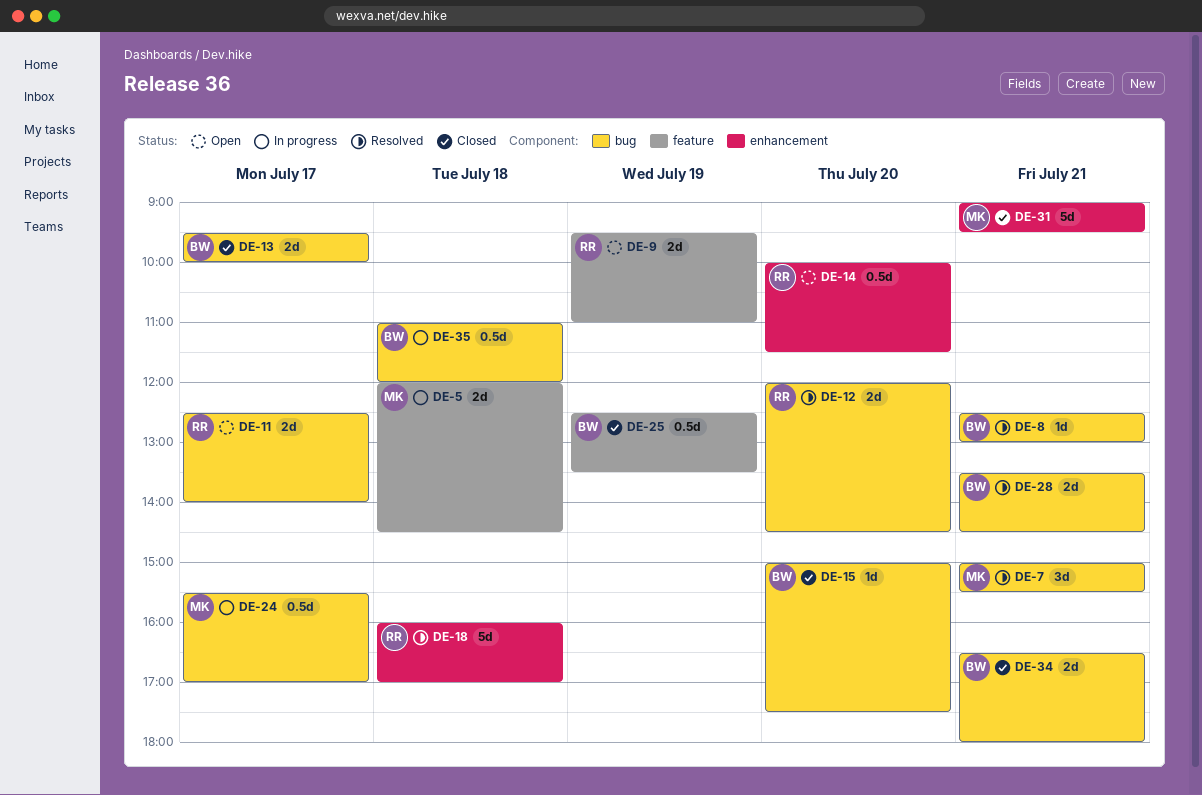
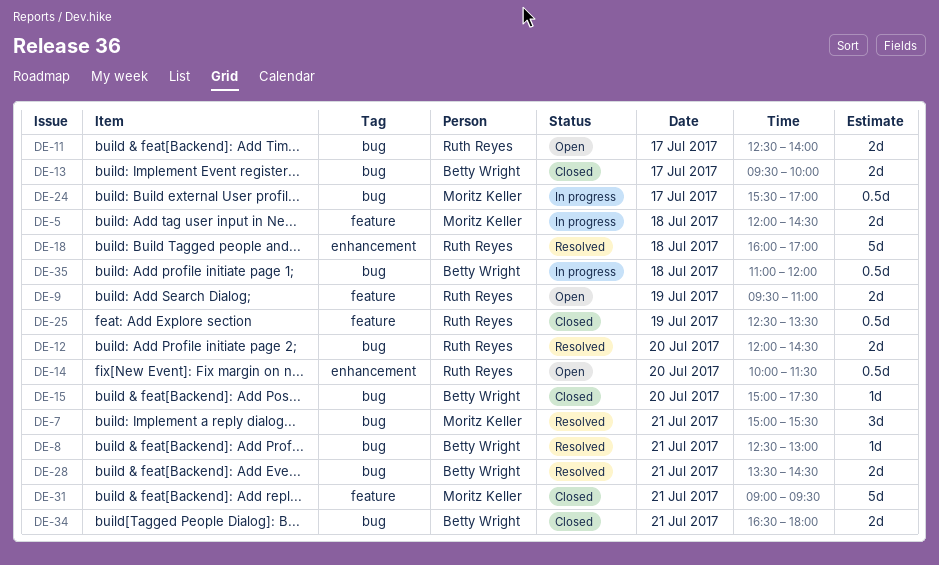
DE-25, owner: Betty Wright -> Ruth Reyes
DE-31, label: enhancement -> feature

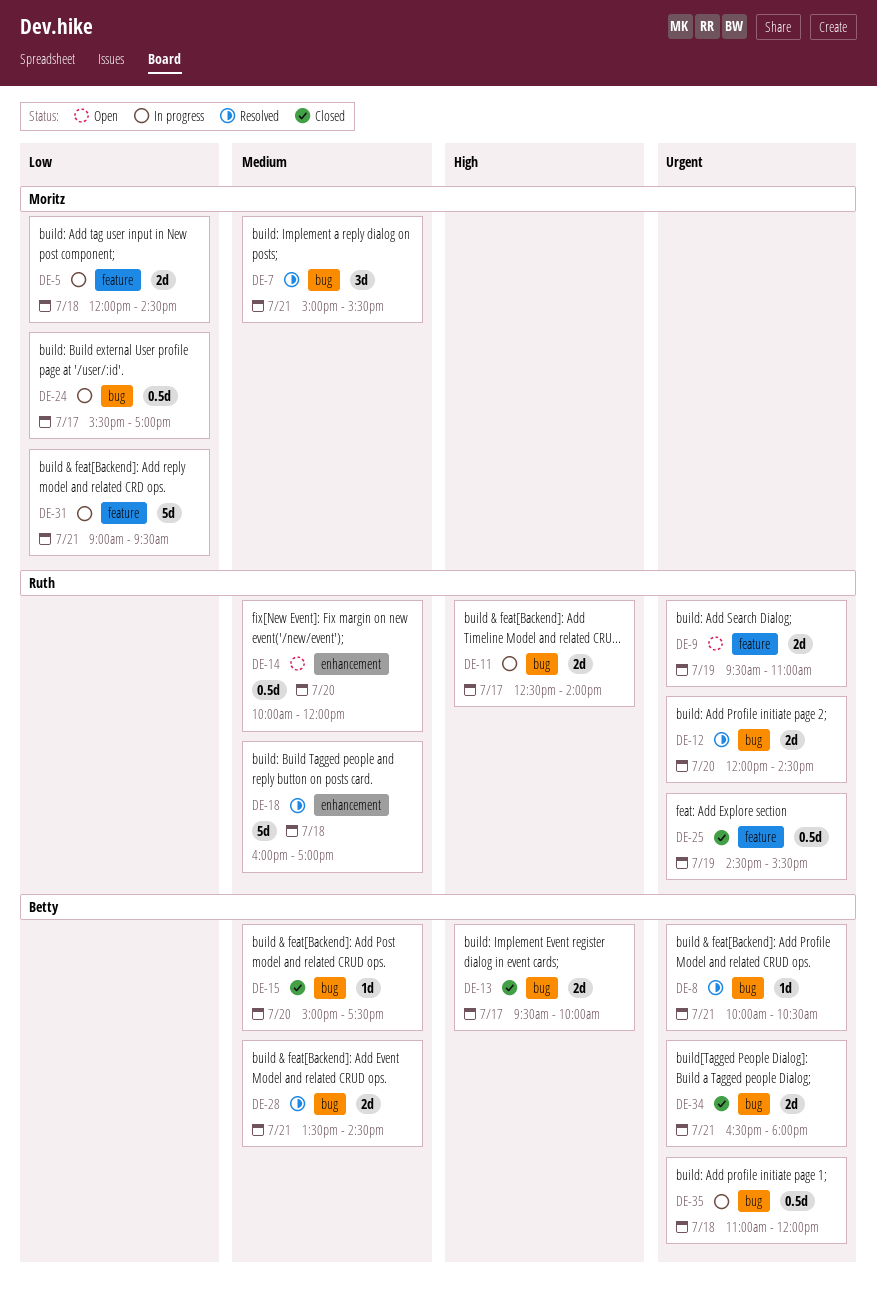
DE-8, begins: 12:30 -> 10:00
DE-8, ends: 13:00 -> 10:30
DE-11, status: Open -> In progress
DE-14, ends: 11:30 -> 12:00
DE-25, begins: 12:30 -> 14:30
DE-25, ends: 13:30 -> 15:30
DE-31, status: Closed -> In progress

